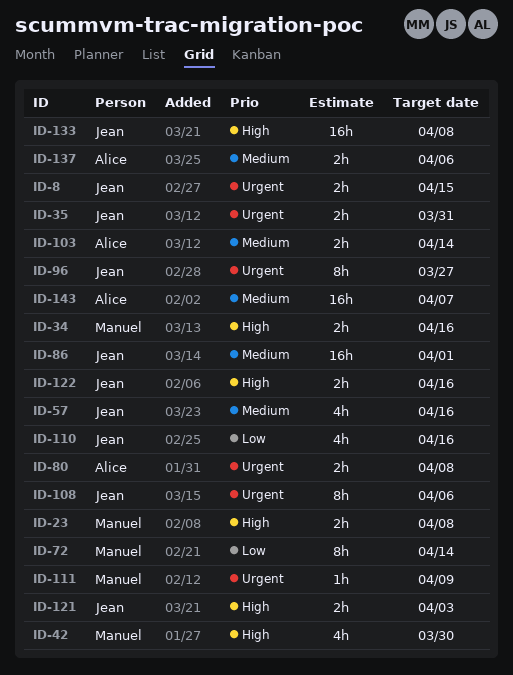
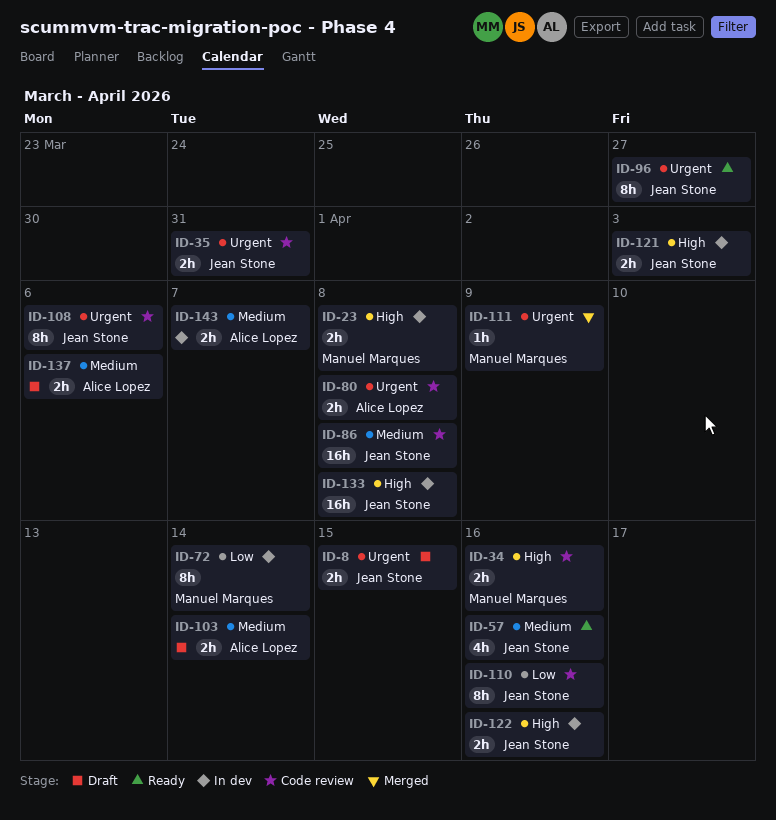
ID-42: present -> none
ID-86, due: Apr 1 -> Apr 8
ID-110, estimate: 4h -> 8h
ID-143, estimate: 16h -> 2h

